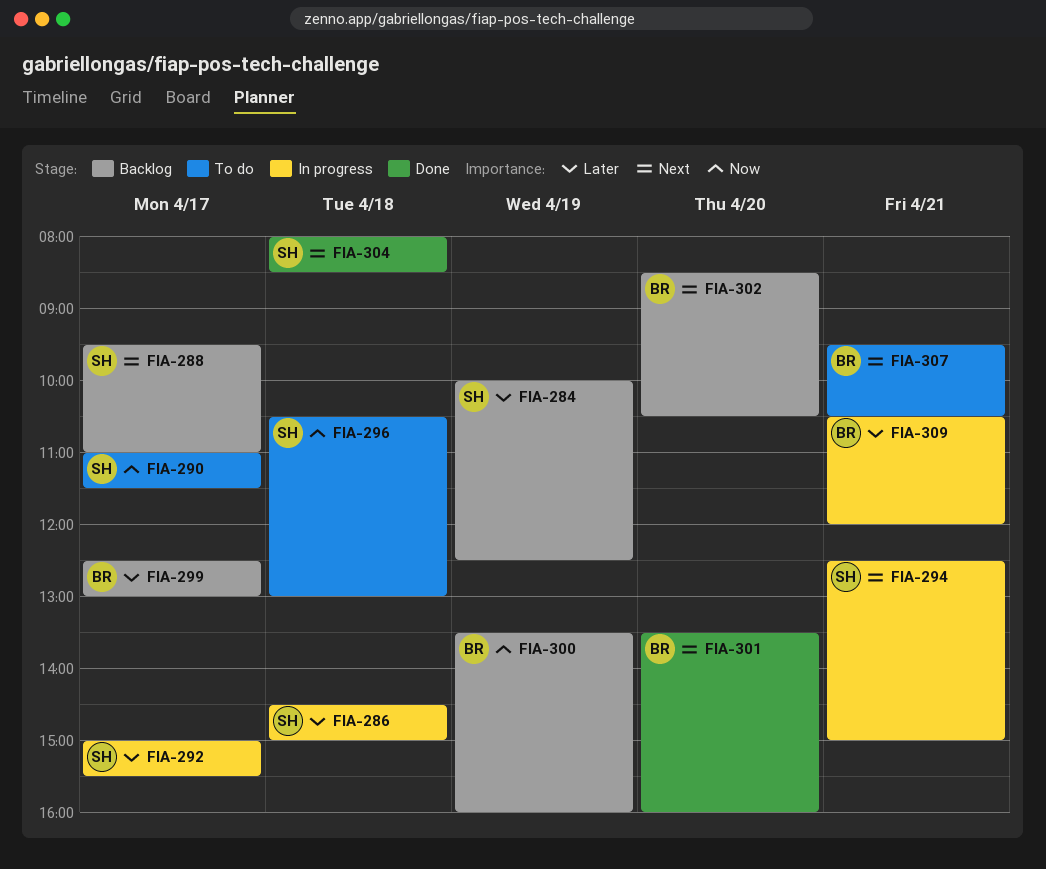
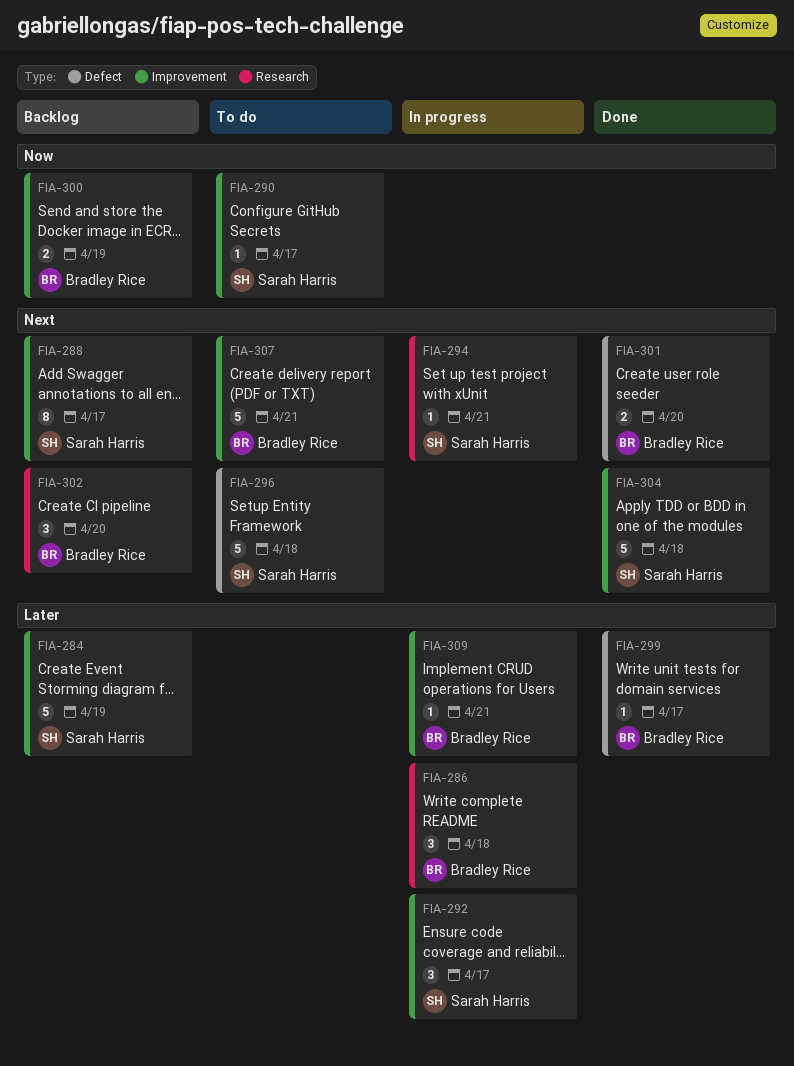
FIA-286, owner: Sarah Harris -> Bradley Rice
FIA-296, priority: Now -> Next
FIA-299, status: Backlog -> Done

